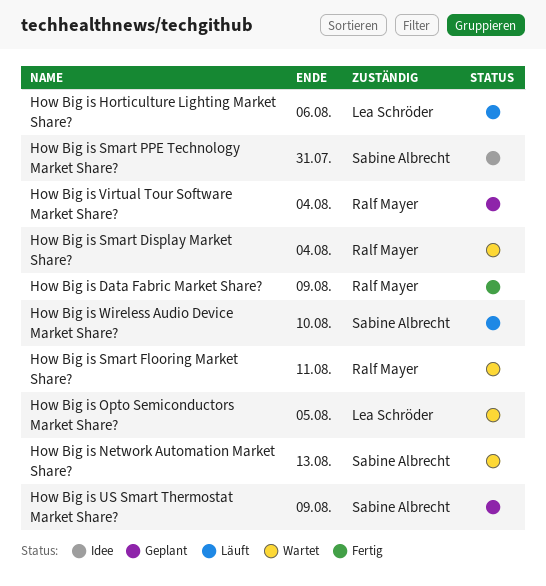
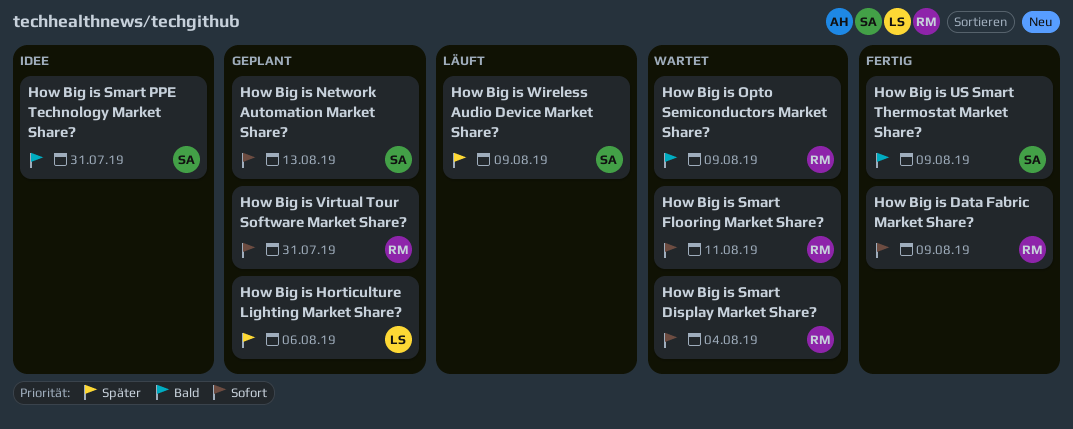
How Big is Horticulture Lighting Market Share?, status: Läuft -> Geplant
How Big is Network Automation Market Share?, status: Wartet -> Geplant
How Big is Opto Semiconductors Market Share?, owner: Lea Schröder -> Ralf Mayer
How Big is Opto Semiconductors Market Share?, due: Aug 5 -> Aug 9
How Big is US Smart Thermostat Market Share?, status: Geplant -> Fertig
How Big is Virtual Tour Software Market Share?, due: Aug 4 -> Jul 31
How Big is Wireless Audio Device Market Share?, due: Aug 10 -> Aug 9

